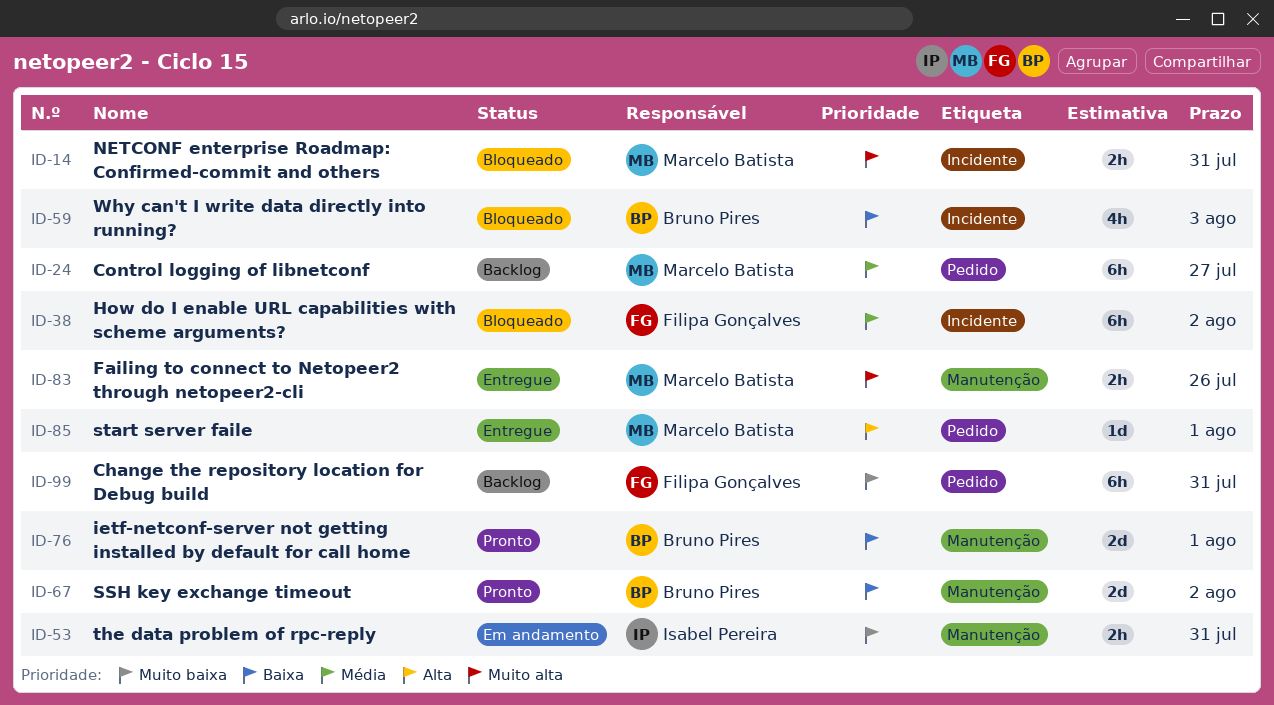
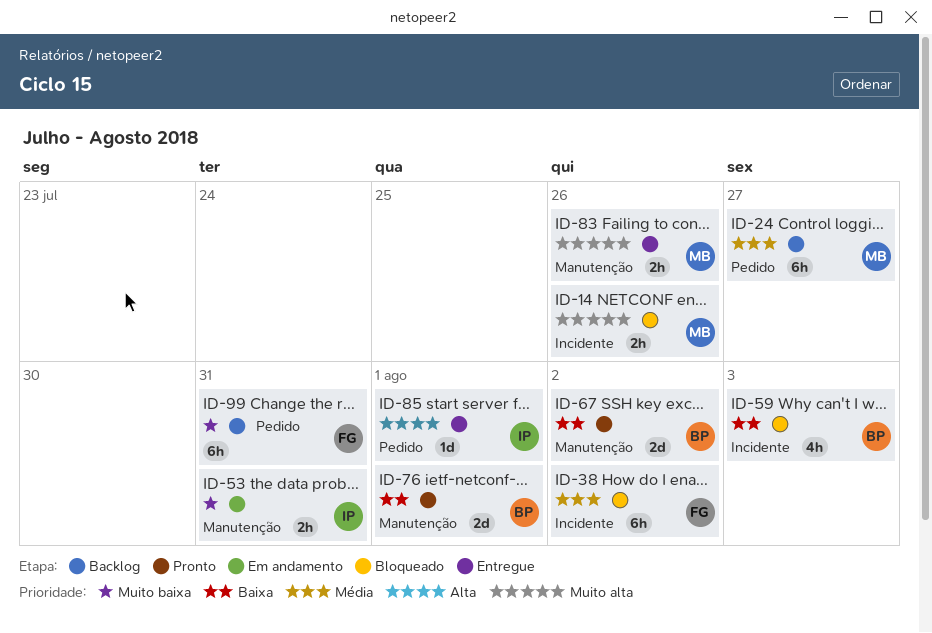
ID-14, due: Jul 31 -> Jul 26
ID-85, owner: Marcelo Batista -> Isabel Pereira

